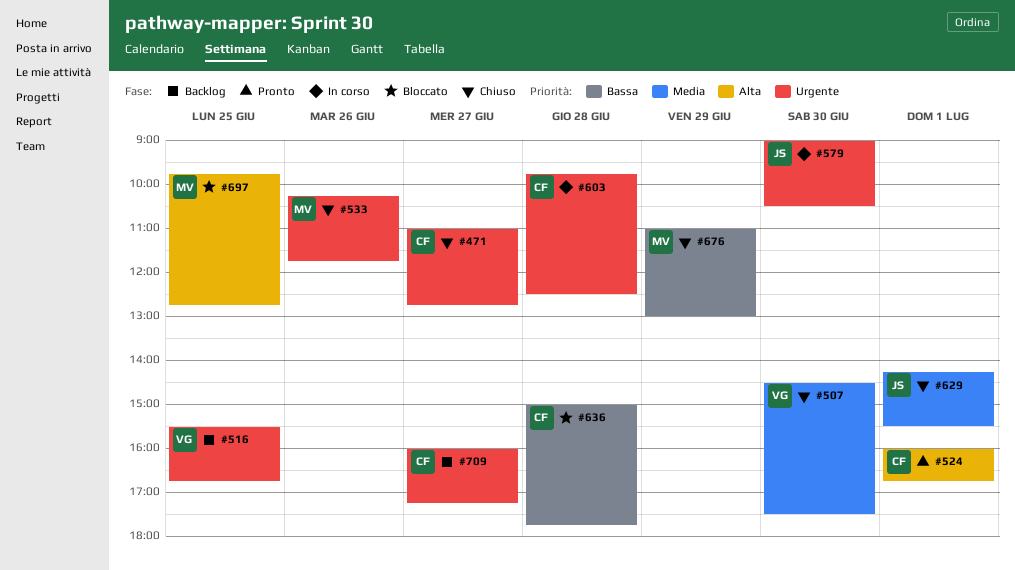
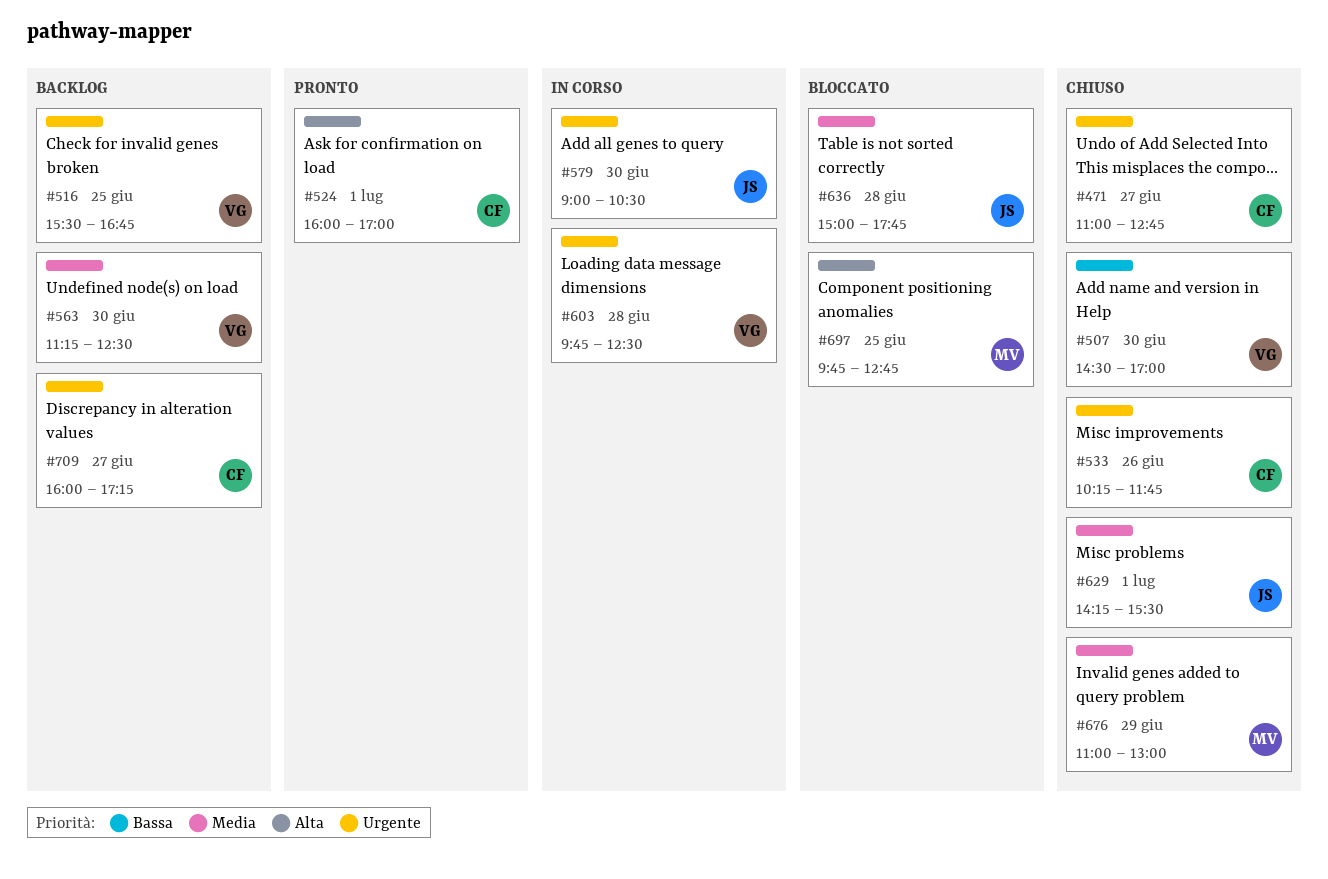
#507, priority: Media -> Bassa
#507, ends: 17:30 -> 17:00
#524, ends: 16:45 -> 17:00
#533, owner: MV -> CF
#563: none -> present
#603, owner: CF -> VG
#636, owner: CF -> JS
#636, priority: Bassa -> Media
#676, priority: Bassa -> Media

